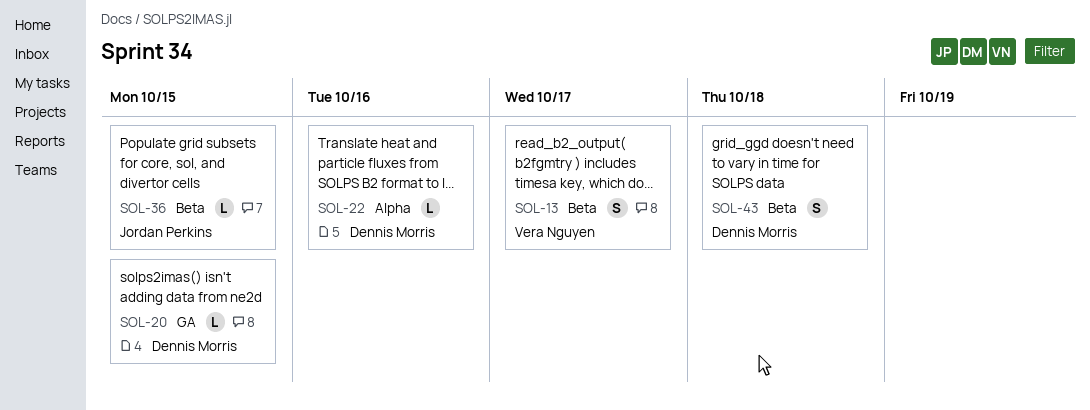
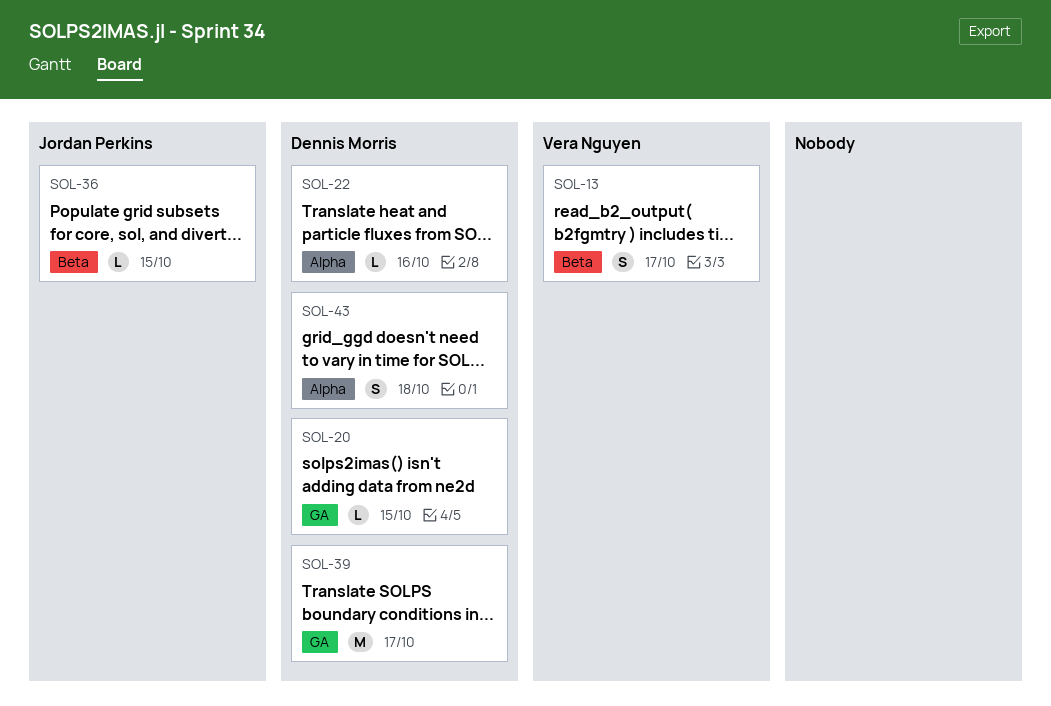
SOL-39: none -> present
SOL-43, label: Beta -> Alpha

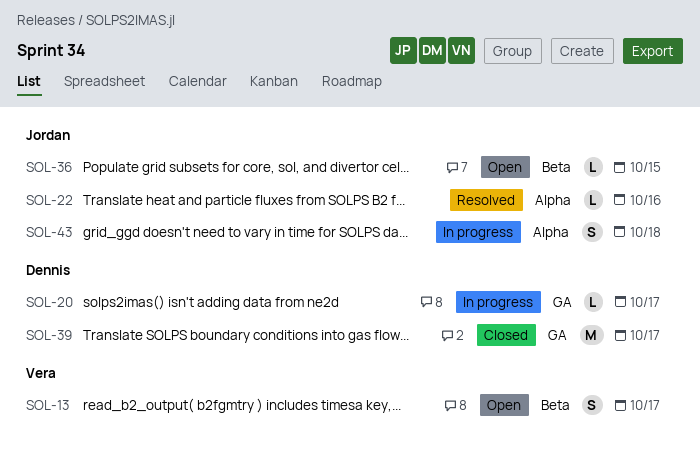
SOL-20, due: Oct 15 -> Oct 17
SOL-22, owner: Dennis Morris -> Jordan Perkins
SOL-43, owner: Dennis Morris -> Jordan Perkins

